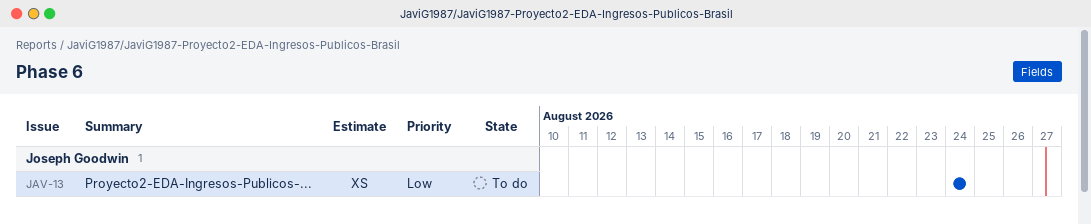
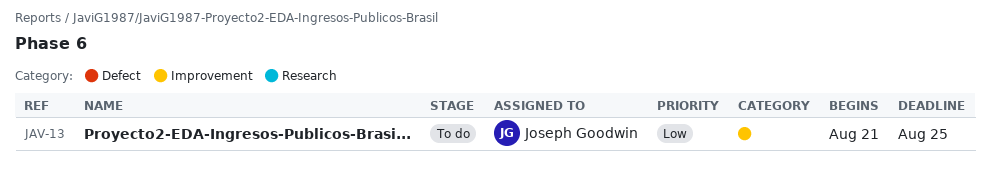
JAV-13, start: Aug 24 -> Aug 21
JAV-13, due: Aug 24 -> Aug 25

